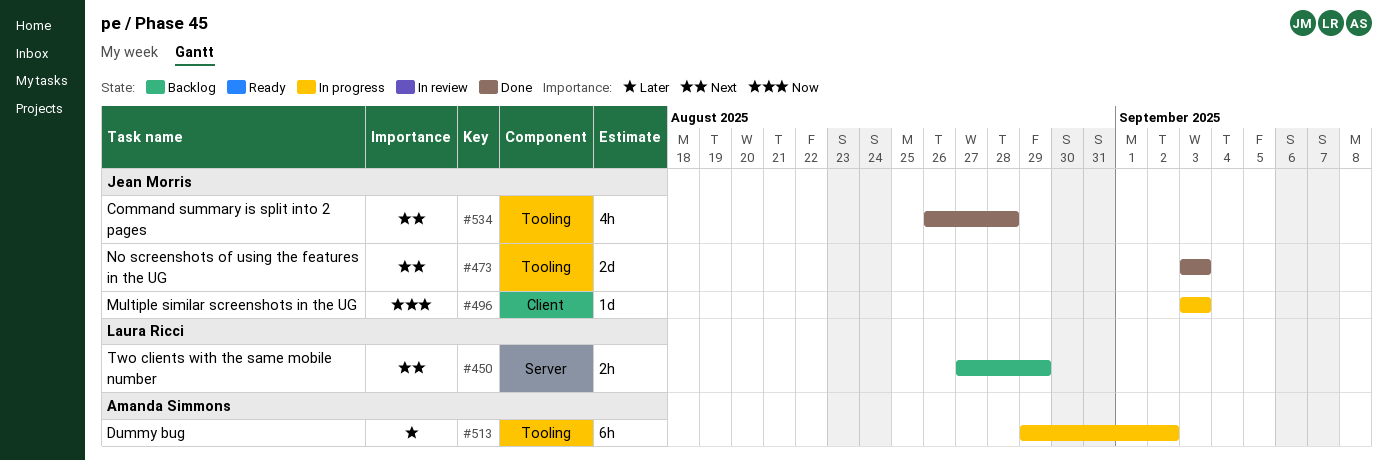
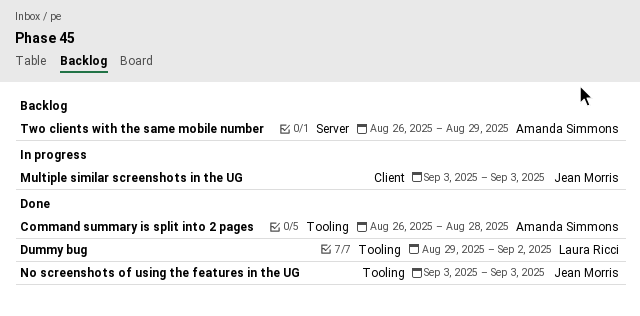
Command summary is split into 2 pages, owner: Jean Morris -> Amanda Simmons
Dummy bug, status: In progress -> Done
Dummy bug, owner: Amanda Simmons -> Laura Ricci
Two clients with the same mobile number, owner: Laura Ricci -> Amanda Simmons
Two clients with the same mobile number, start: Aug 27 -> Aug 26

